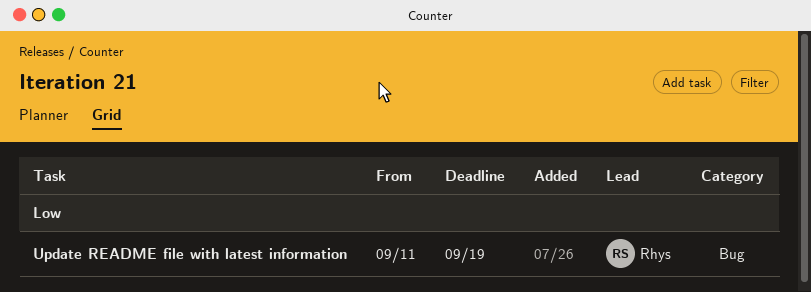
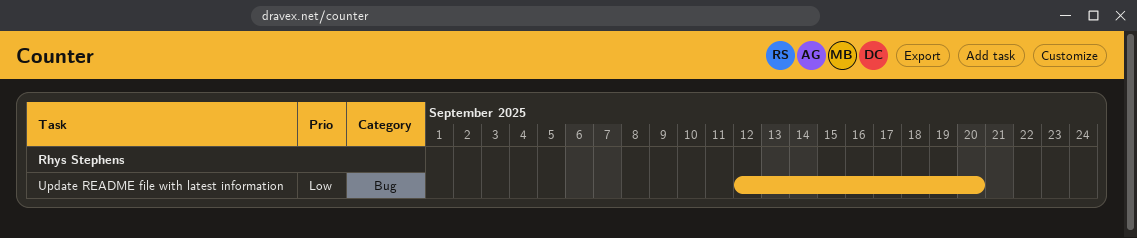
Update README file with latest information, start: Sep 11 -> Sep 12
Update README file with latest information, due: Sep 19 -> Sep 20

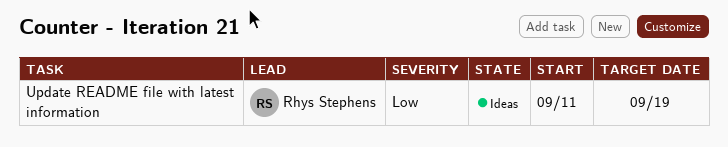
Update README file with latest information, start: Sep 12 -> Sep 11
Update README file with latest information, due: Sep 20 -> Sep 19

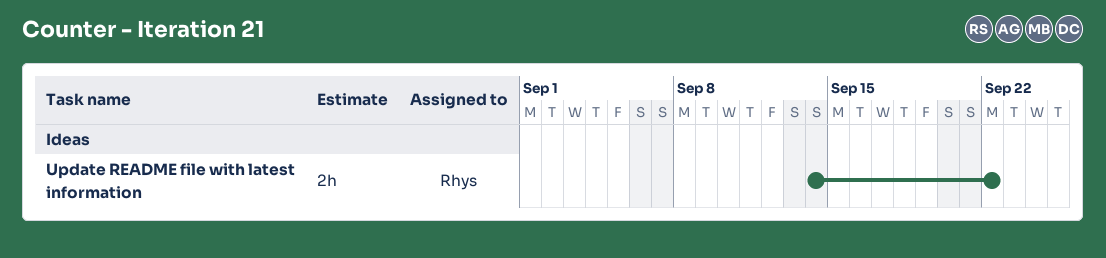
Update README file with latest information, start: Sep 11 -> Sep 14
Update README file with latest information, due: Sep 19 -> Sep 22

